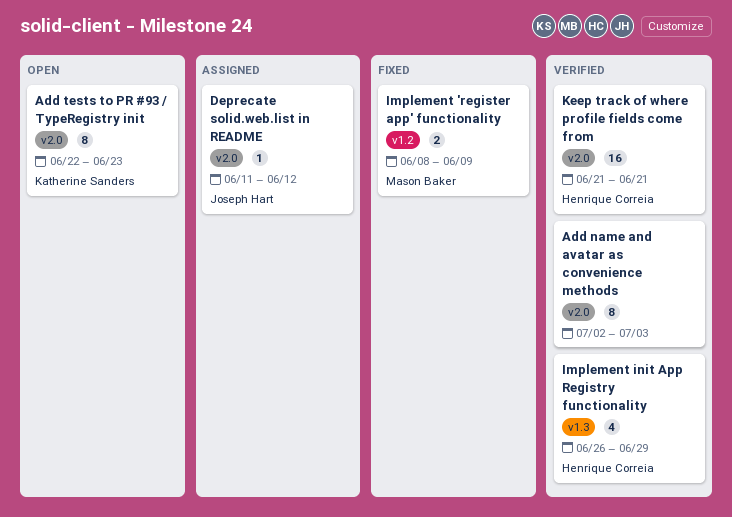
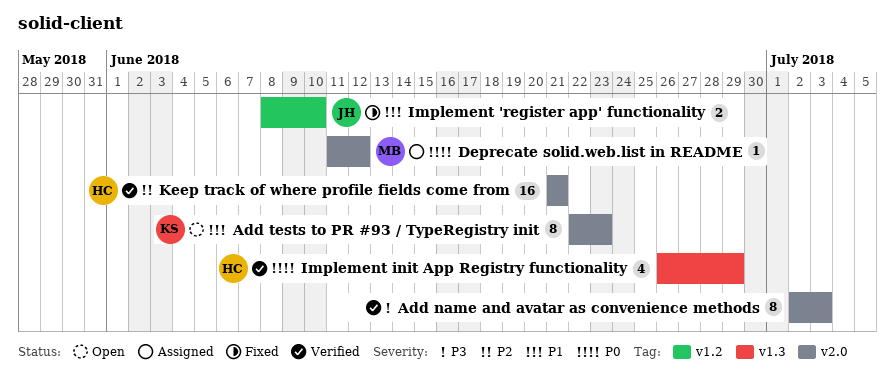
Deprecate solid.web.list in README, owner: Joseph Hart -> Mason Baker
Implement 'register app' functionality, owner: Mason Baker -> Joseph Hart
Implement 'register app' functionality, due: Jun 9 -> Jun 10

